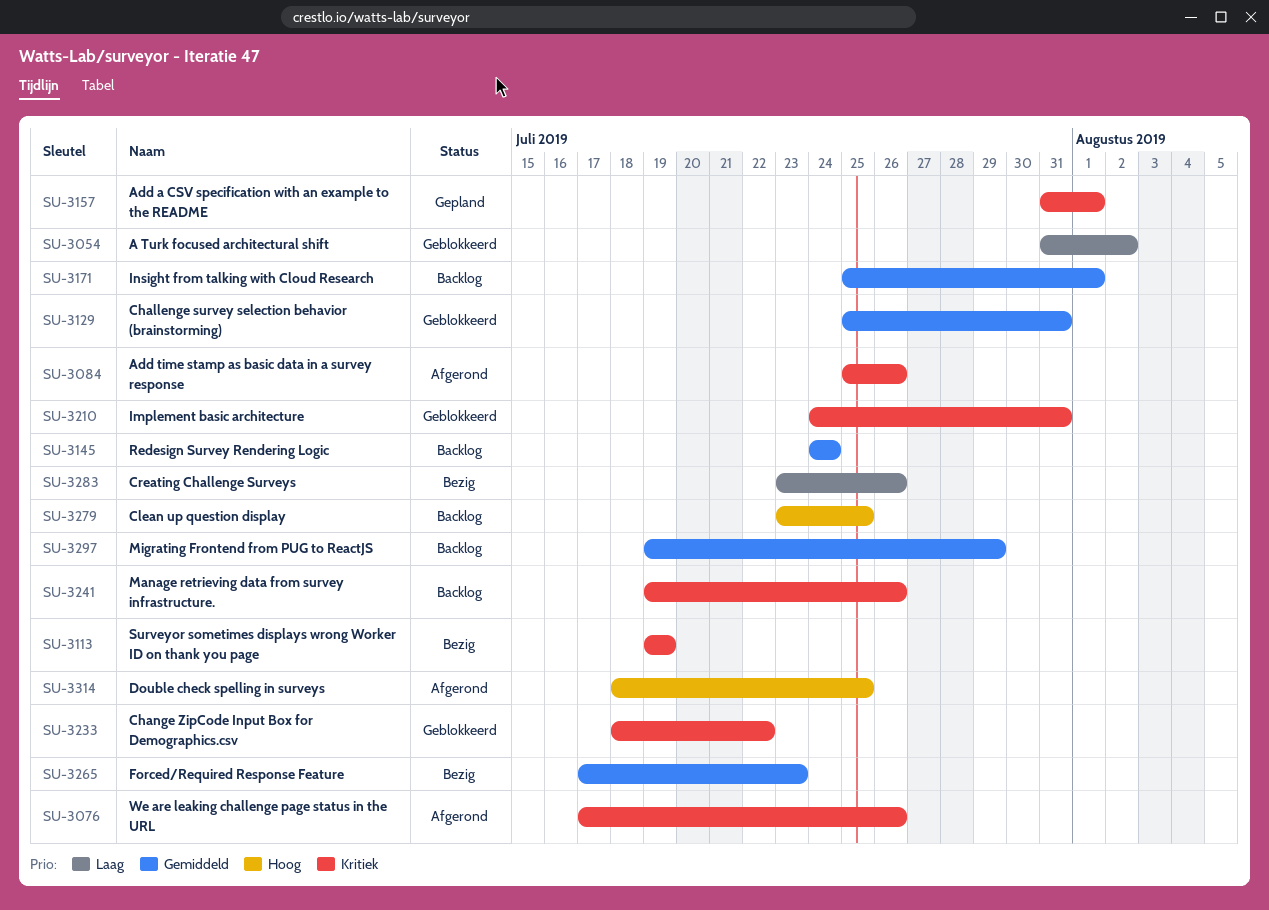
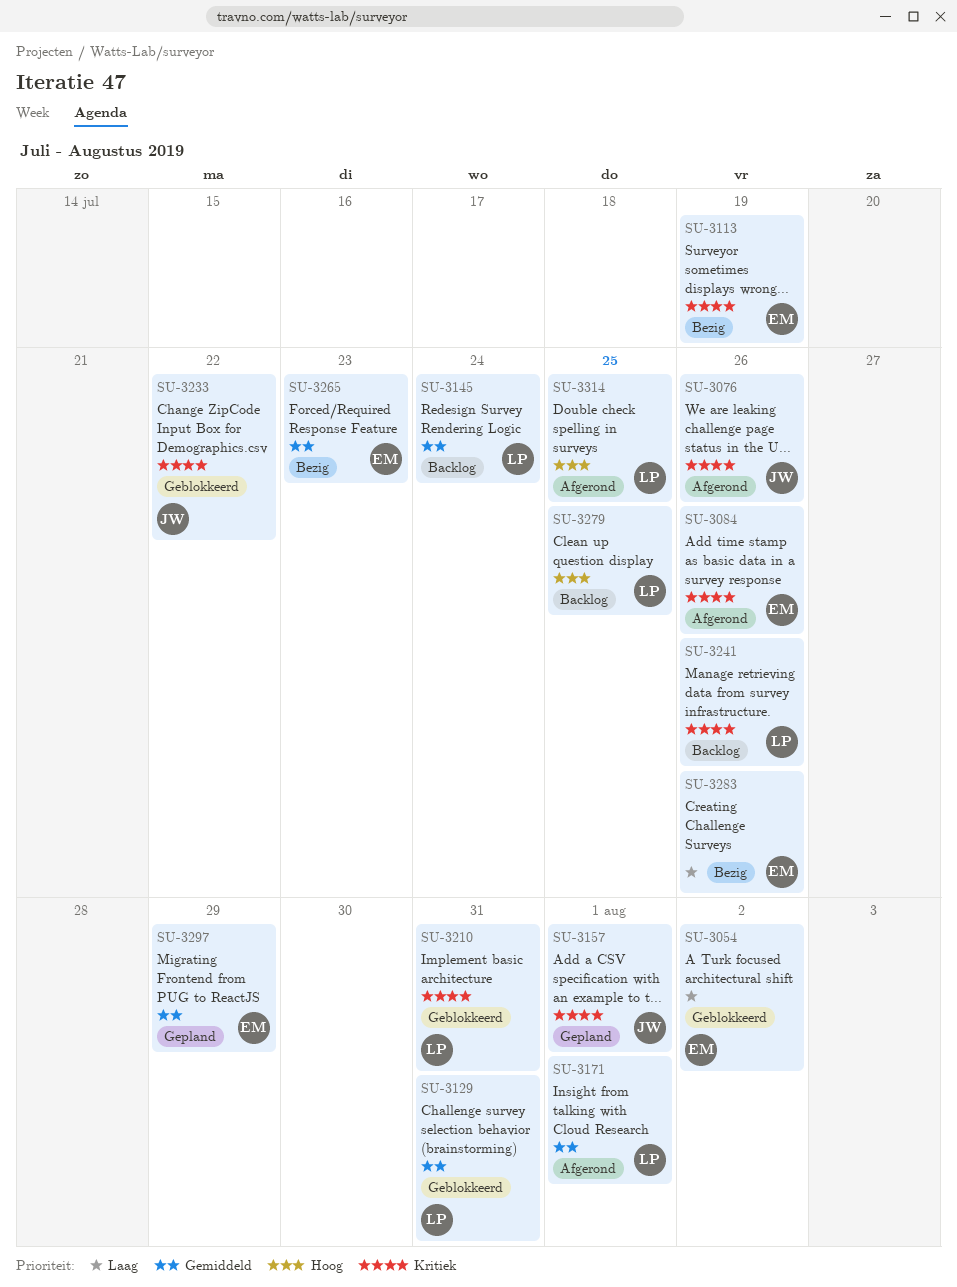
SU-3171, status: Backlog -> Afgerond
SU-3297, status: Backlog -> Gepland

